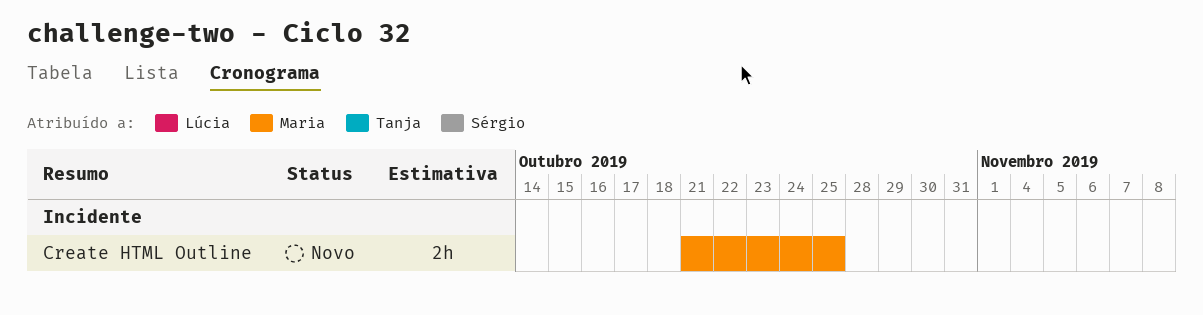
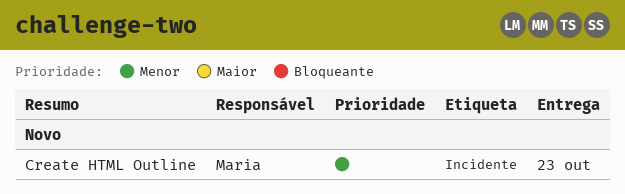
Create HTML Outline, due: Oct 25 -> Oct 23

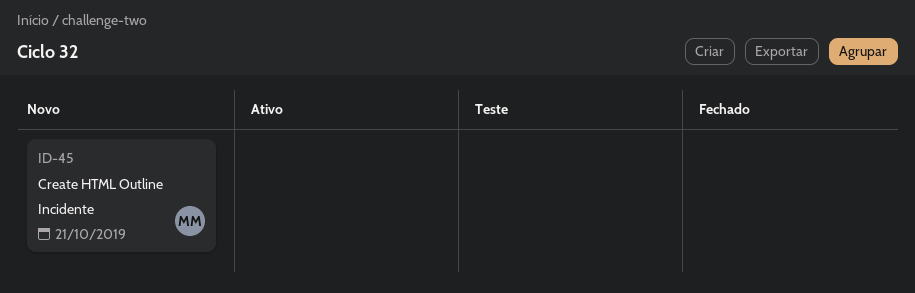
Create HTML Outline, due: Oct 23 -> Oct 21

